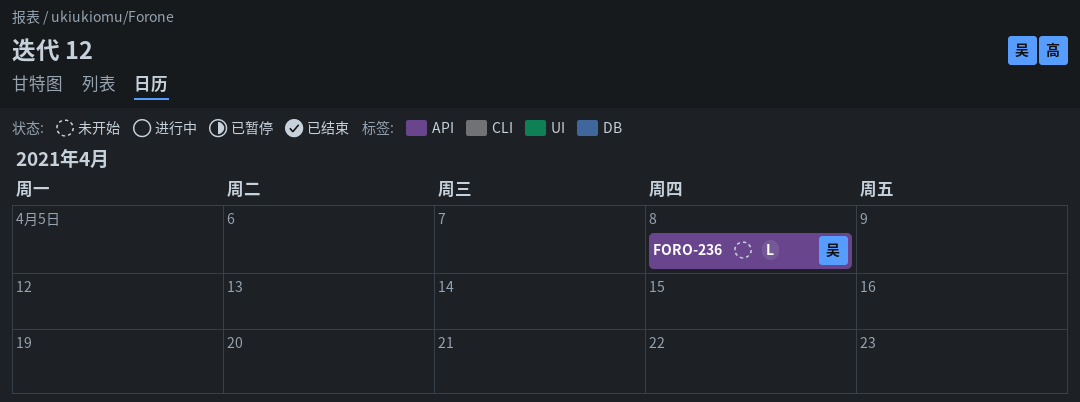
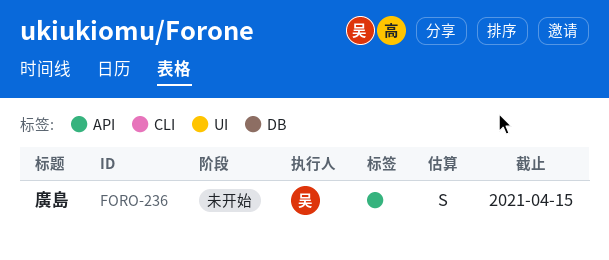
FORO-236, estimate: L -> S
FORO-236, due: Apr 8 -> Apr 15

